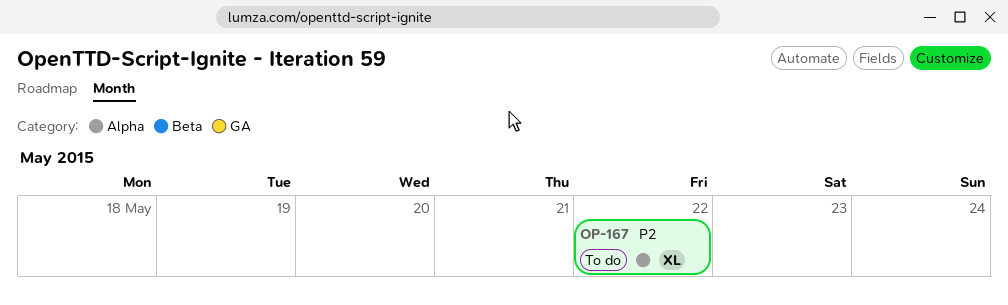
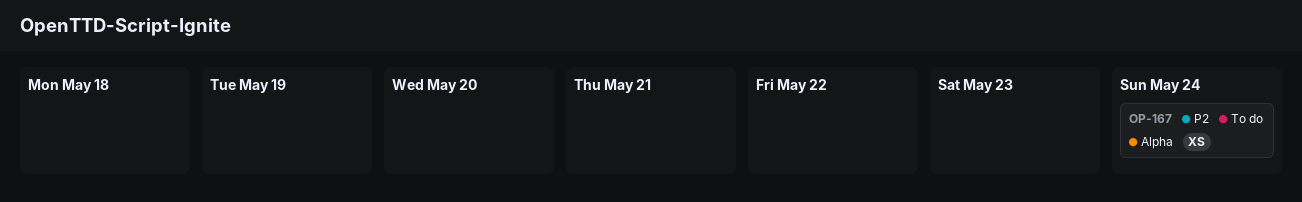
OP-167, estimate: XL -> XS
OP-167, due: May 22 -> May 24

